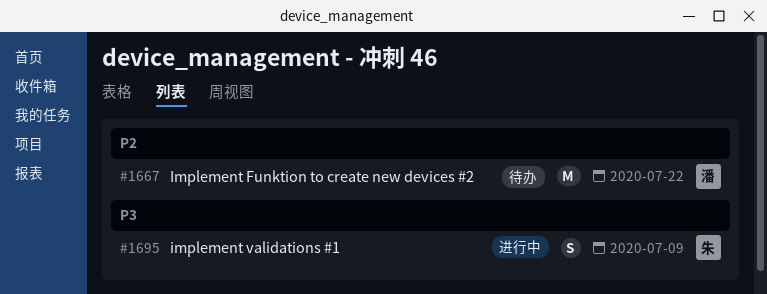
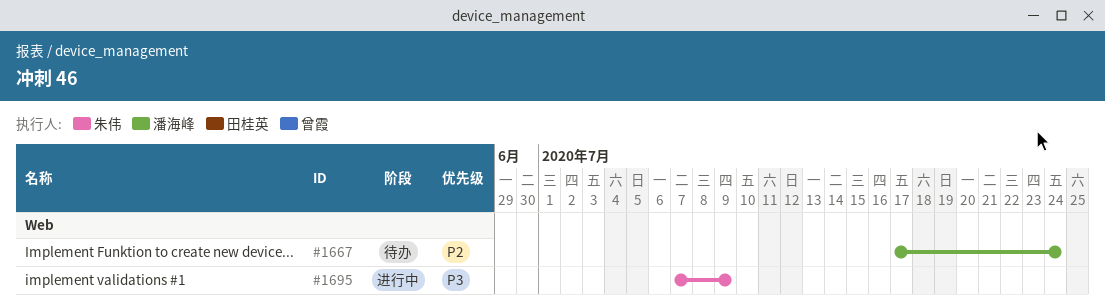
#1667, due: Jul 22 -> Jul 24

